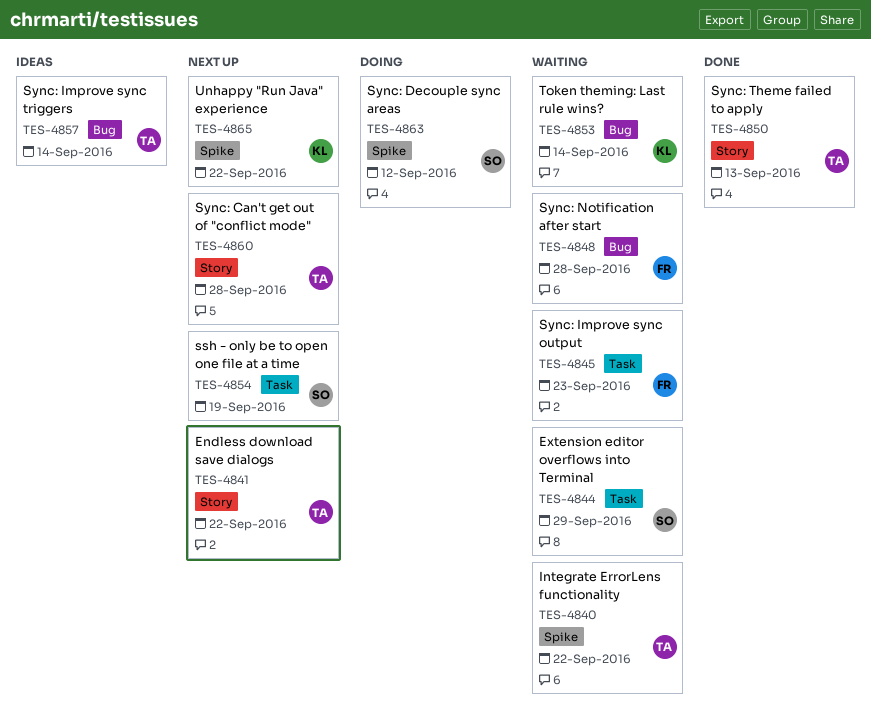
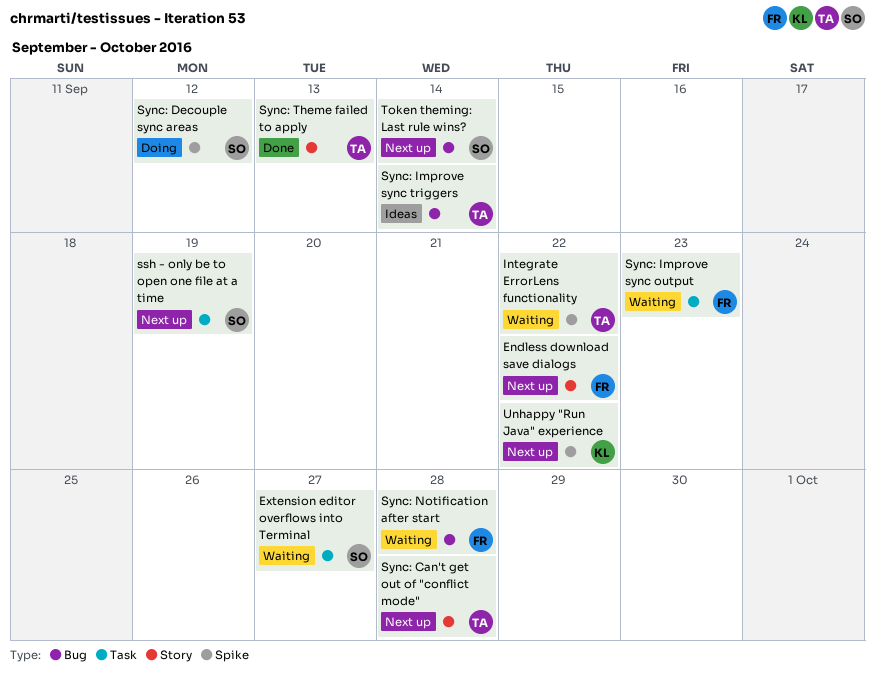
Endless download save dialogs, owner: TA -> FR
Extension editor overflows into Terminal, due: Sep 29 -> Sep 27
Token theming: Last rule wins?, status: Waiting -> Next up
Token theming: Last rule wins?, owner: KL -> SO

